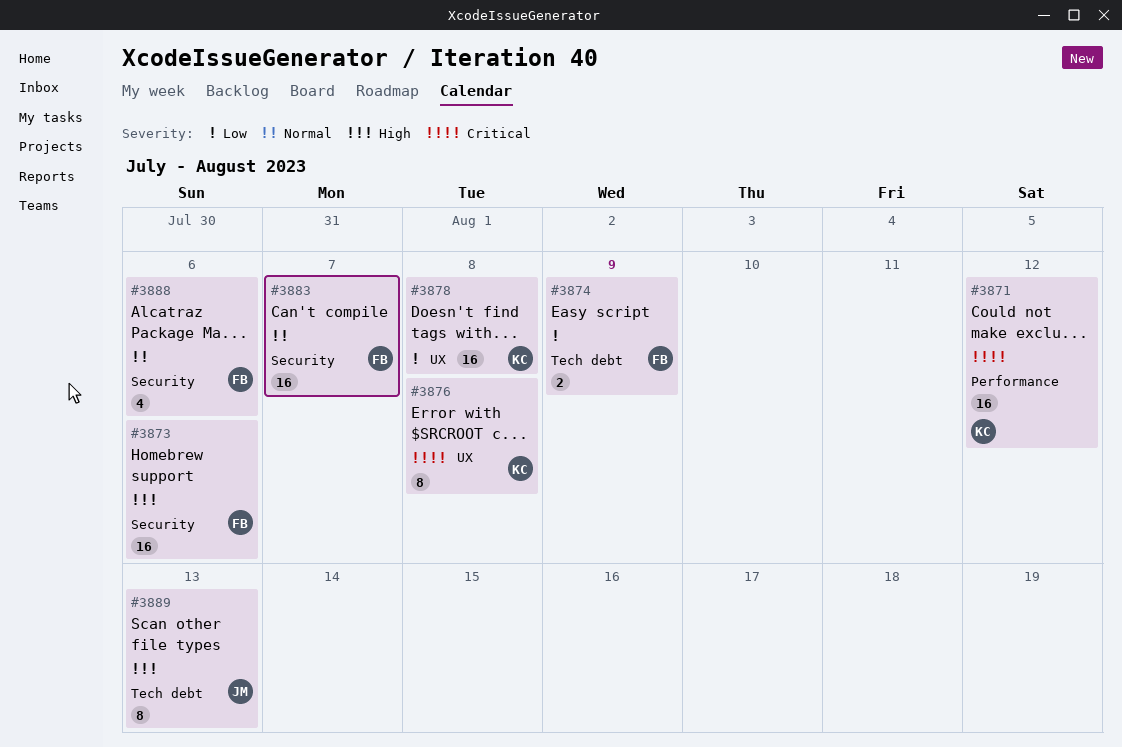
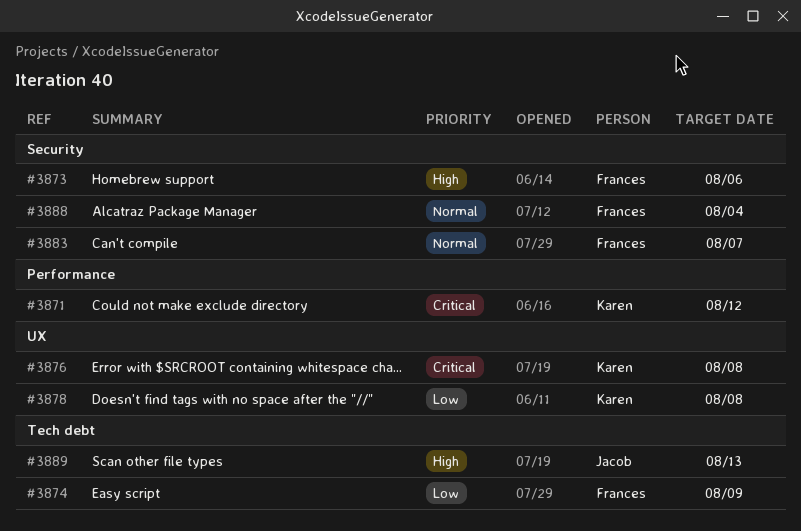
#3888, due: Aug 6 -> Aug 4

